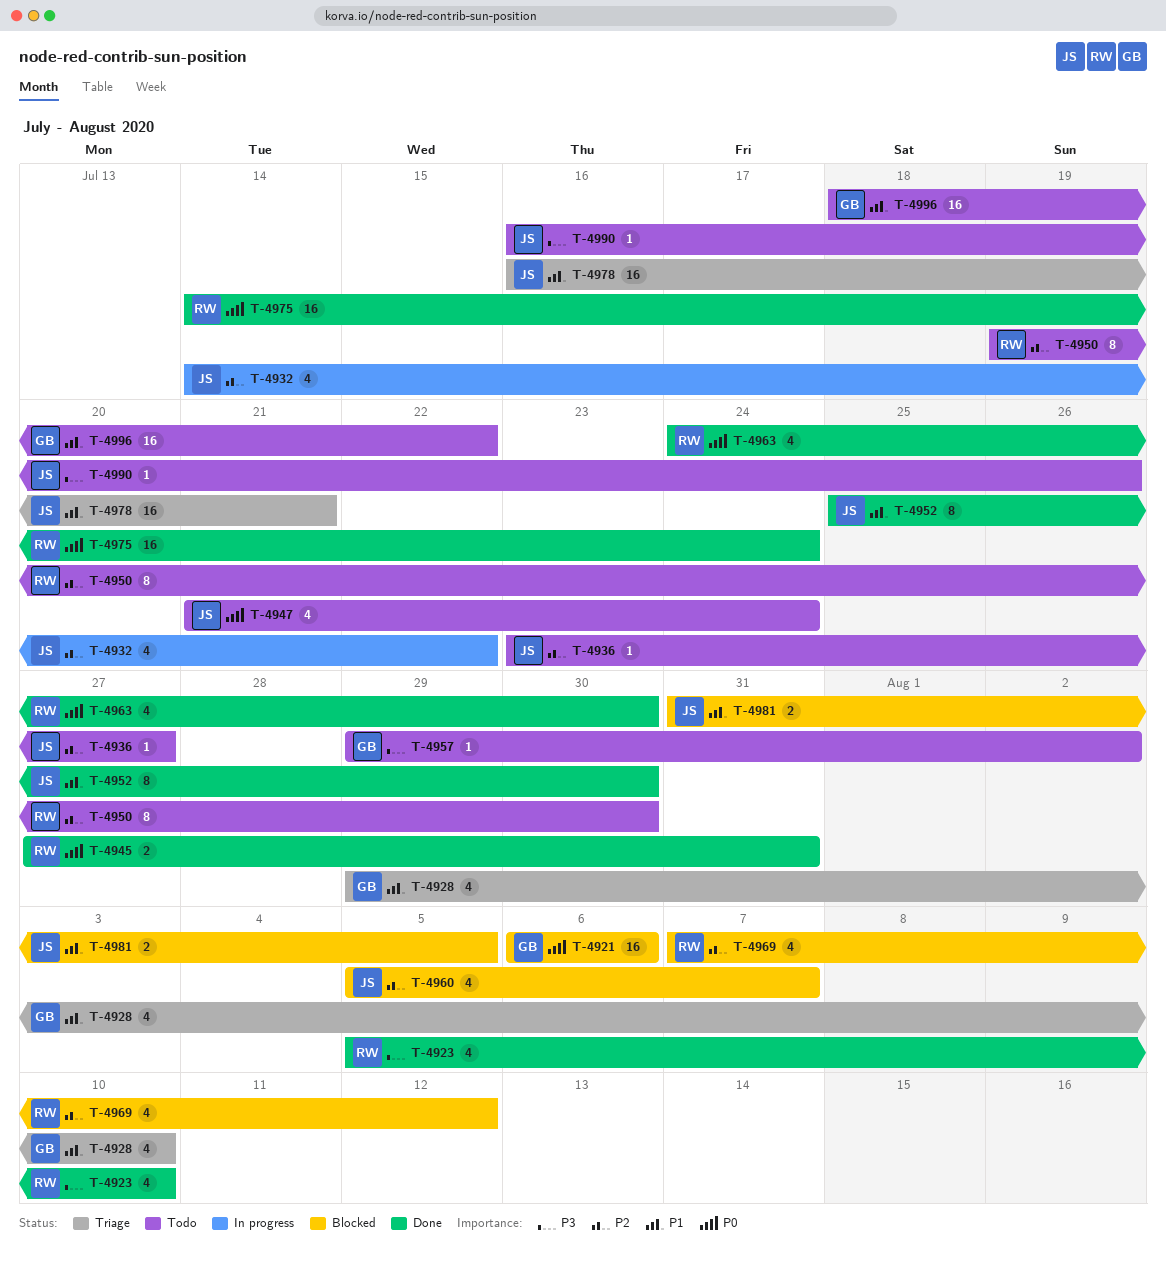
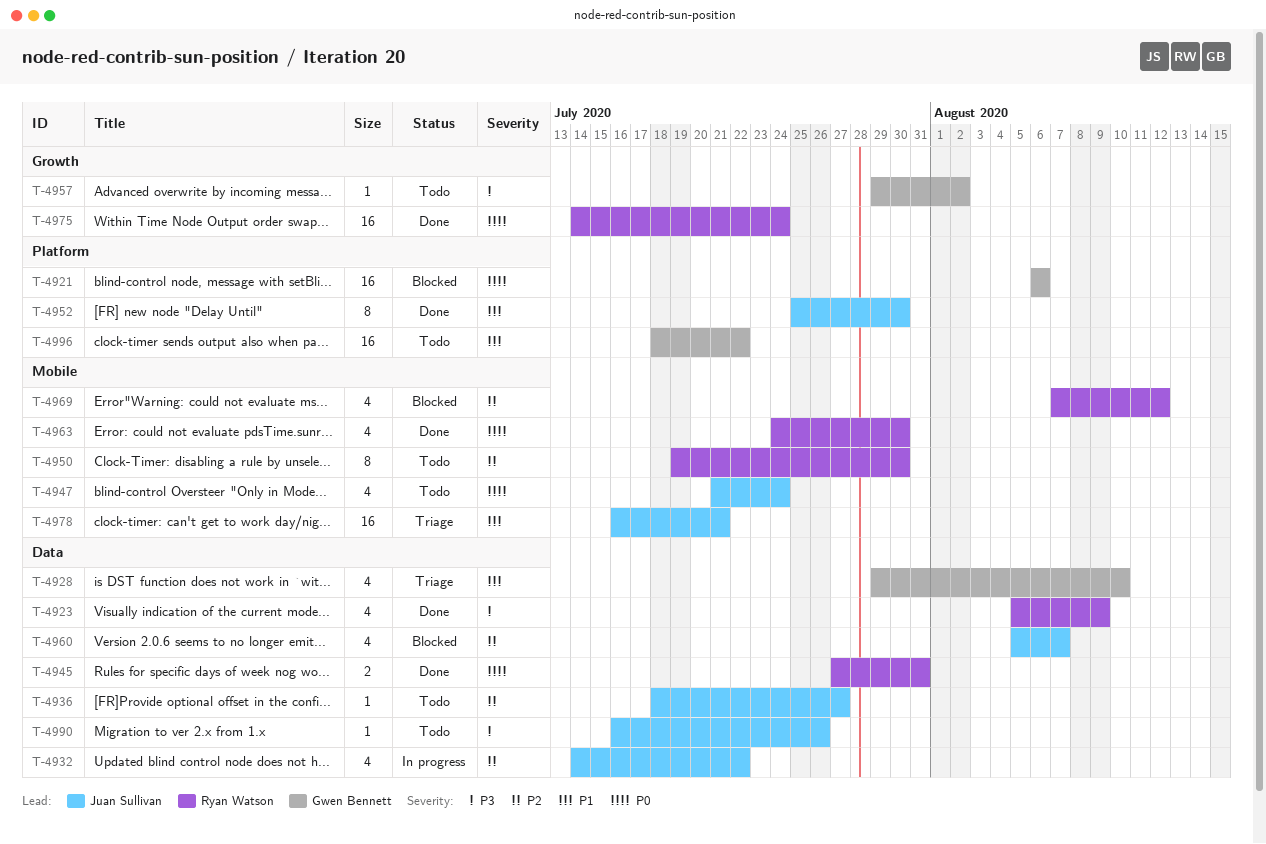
T-4923, due: Aug 10 -> Aug 9
T-4936, start: Jul 23 -> Jul 18
T-4981: present -> none

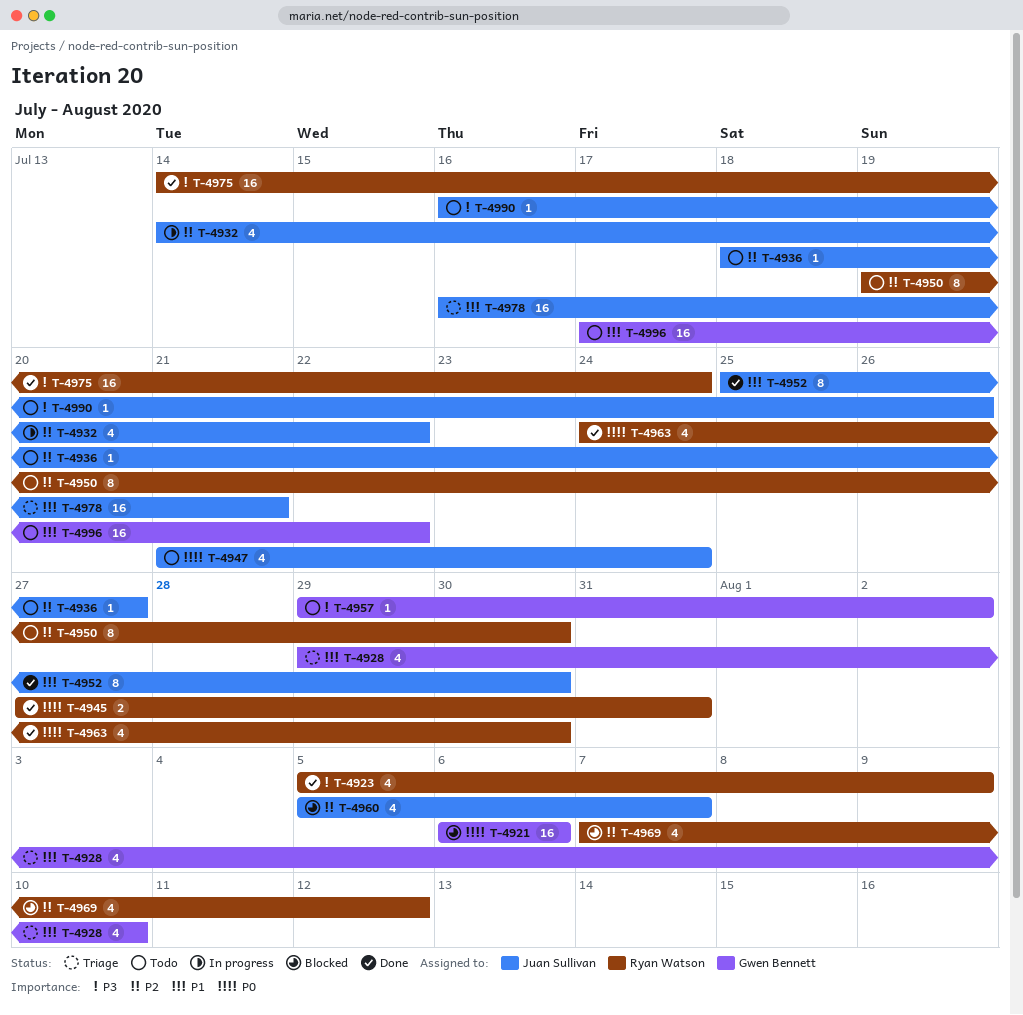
T-4975, priority: P0 -> P3
T-4996, start: Jul 18 -> Jul 17

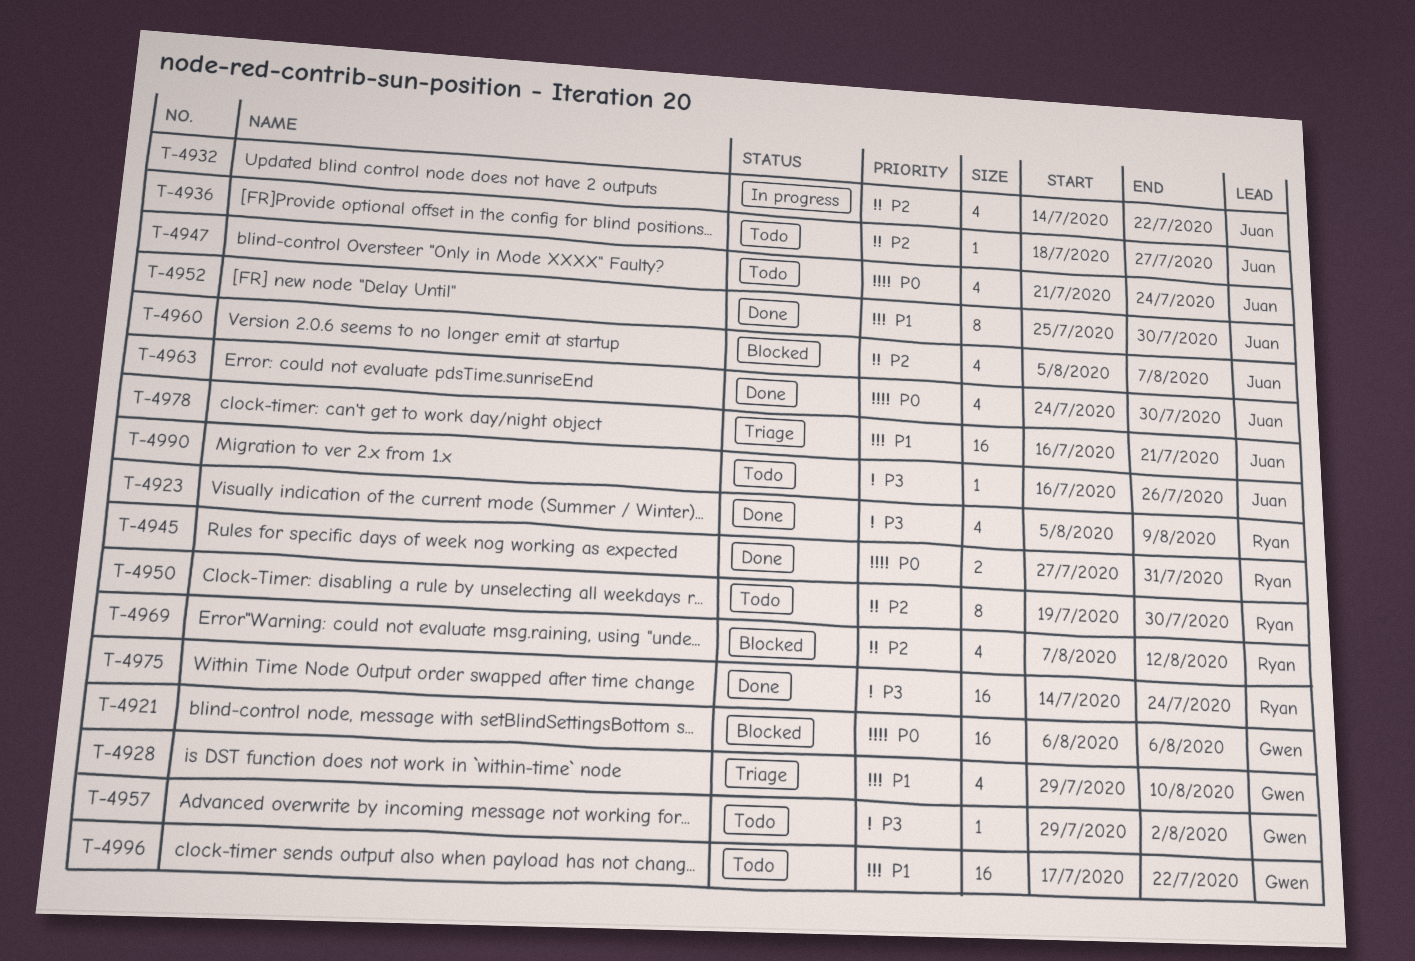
T-4963, owner: Ryan Watson -> Juan Sullivan

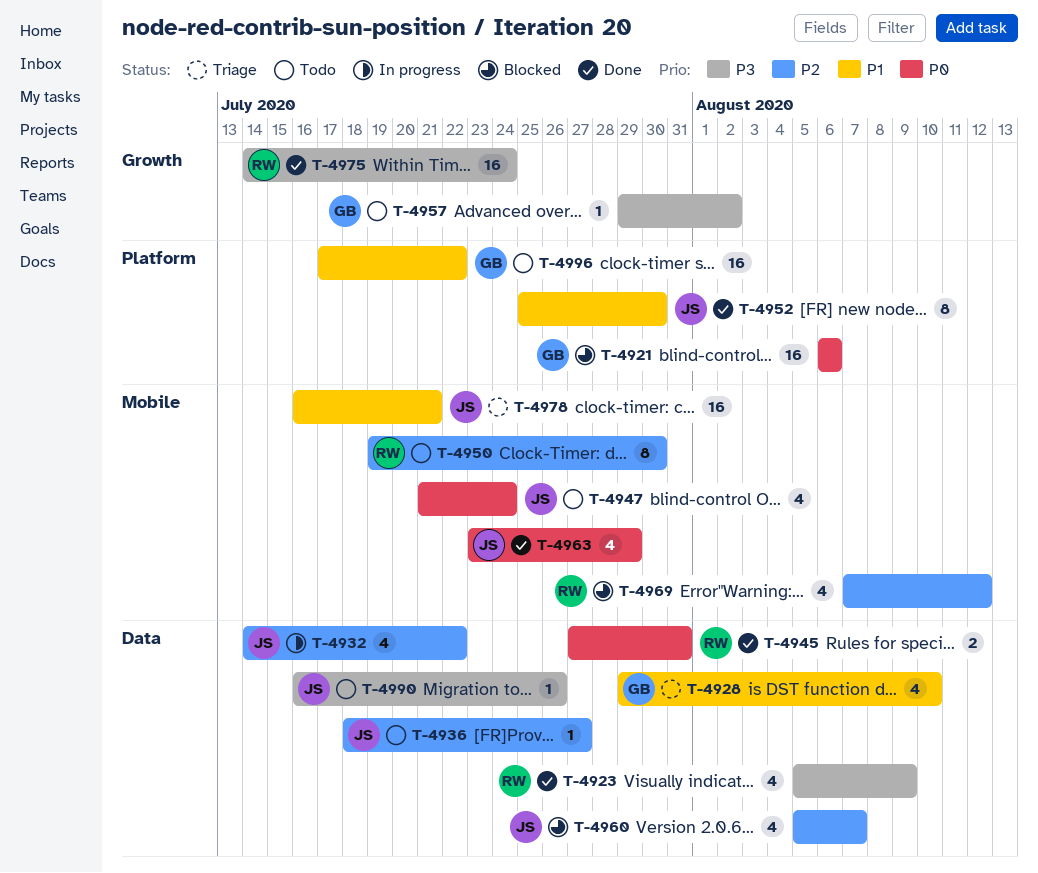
T-4963, start: Jul 24 -> Jul 23
T-4963, due: Jul 30 -> Jul 29

